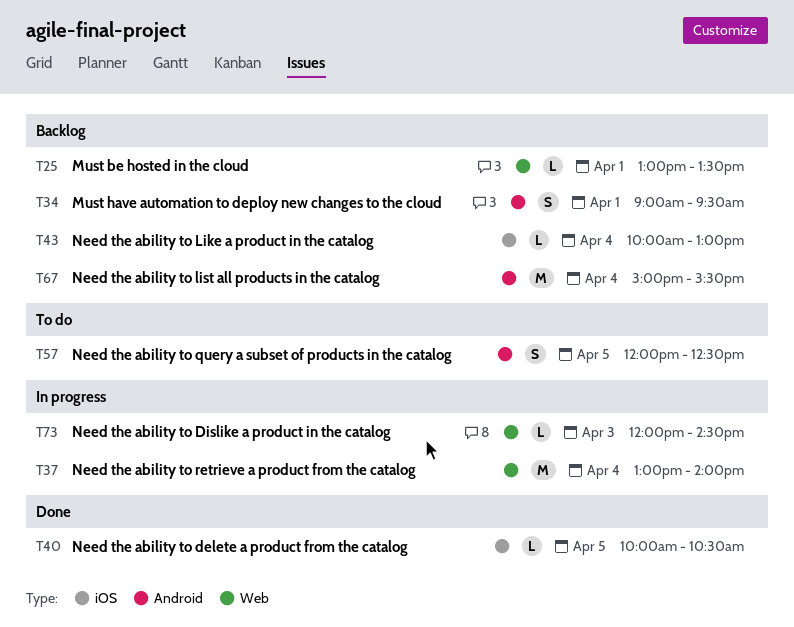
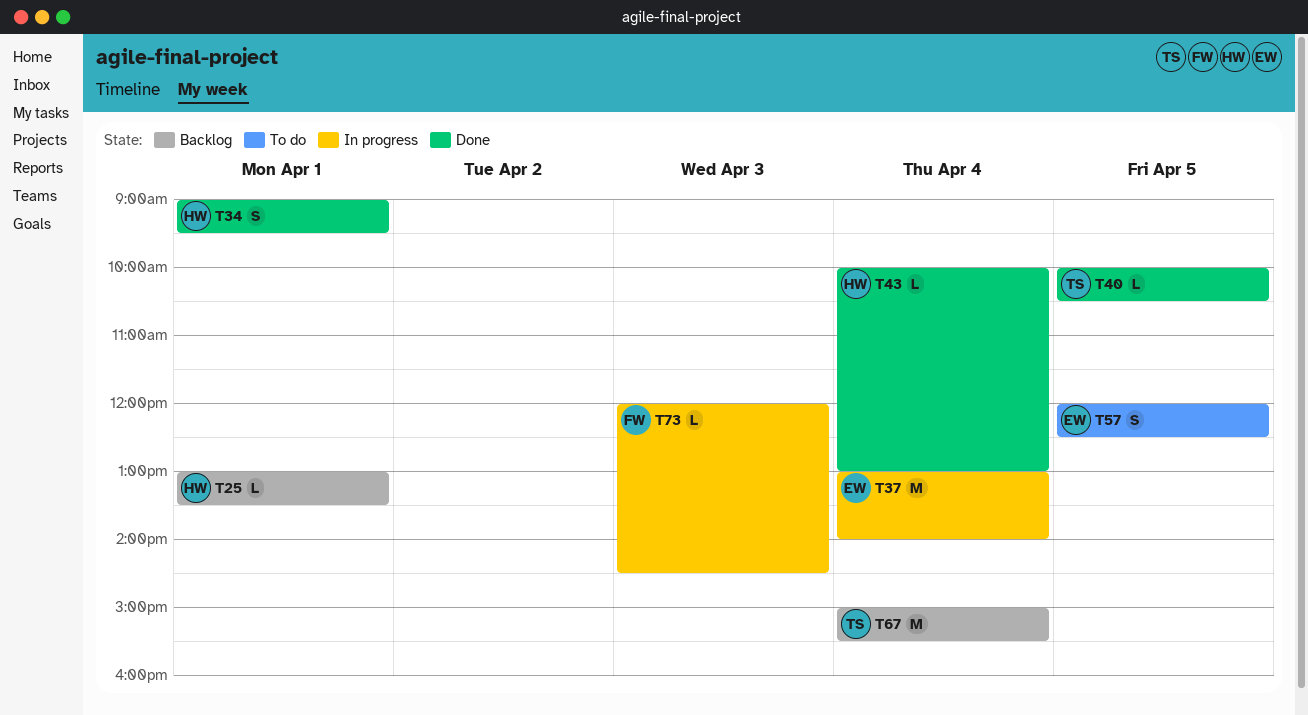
T34, status: Backlog -> Done
T43, status: Backlog -> Done

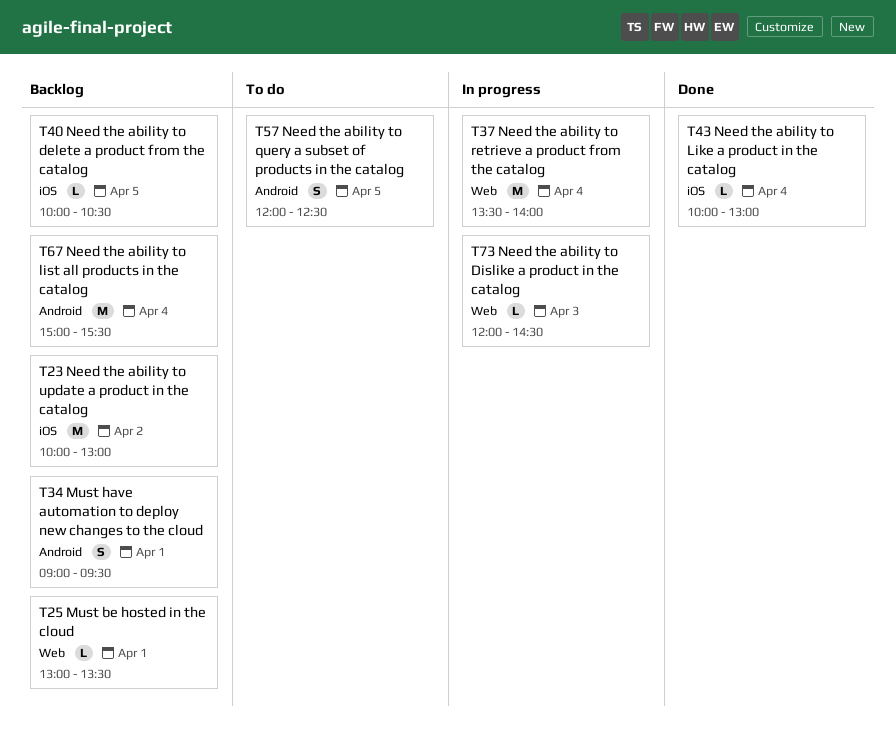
T23: none -> present
T34, status: Done -> Backlog
T37, begins: 13:00 -> 13:30
T40, status: Done -> Backlog

